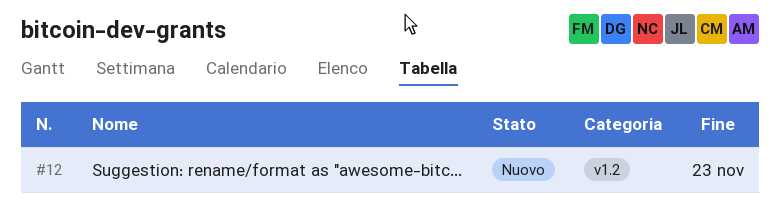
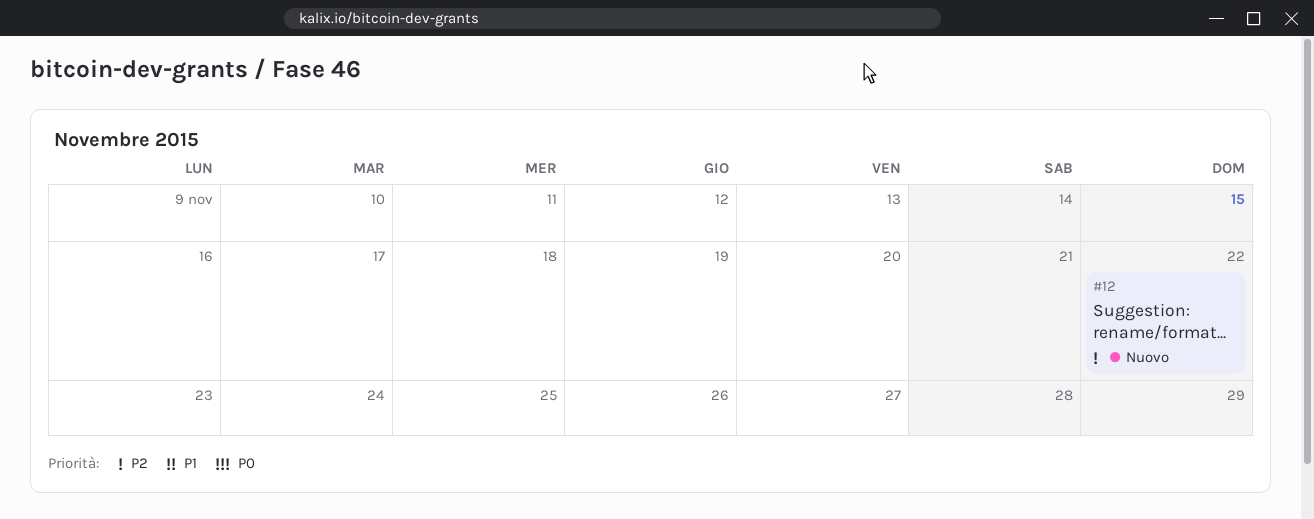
#12, due: Nov 23 -> Nov 22

